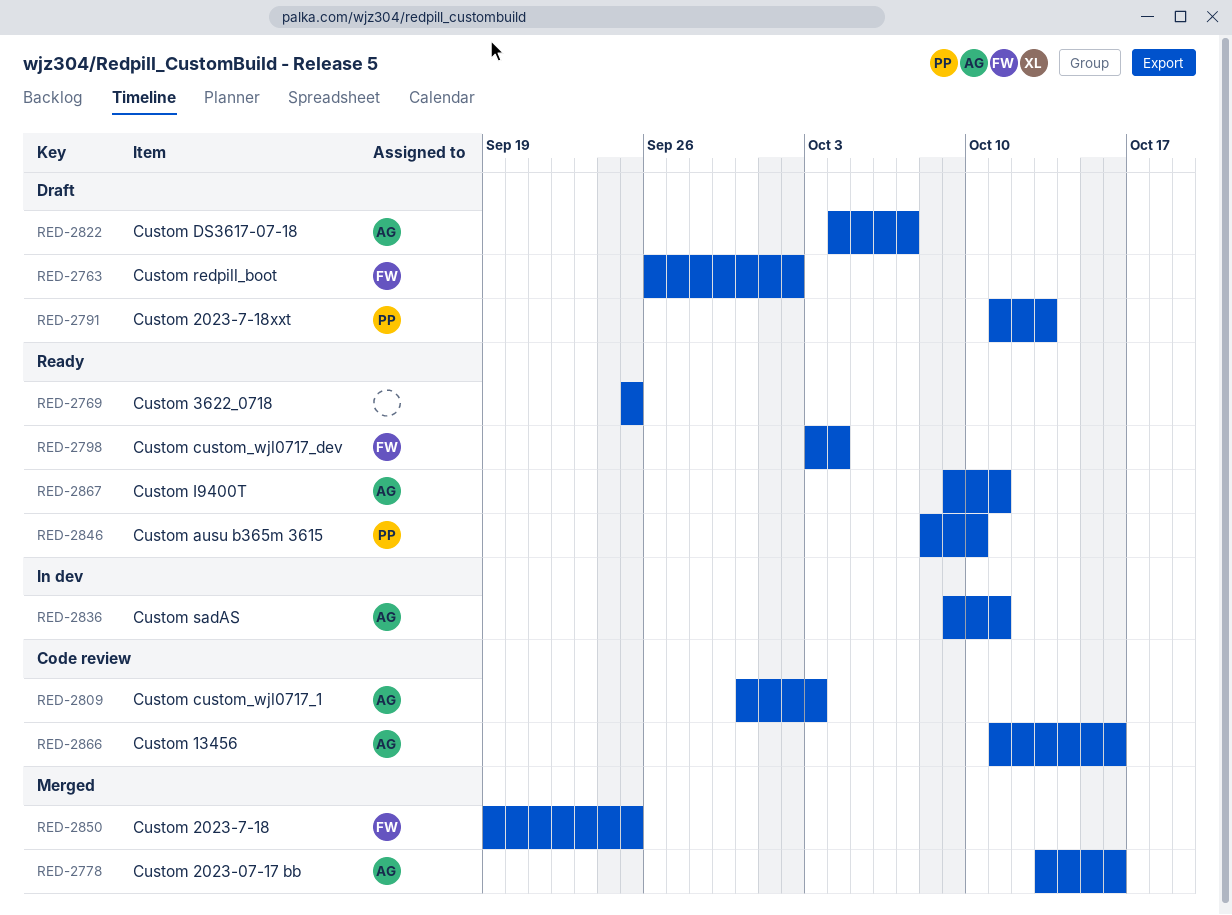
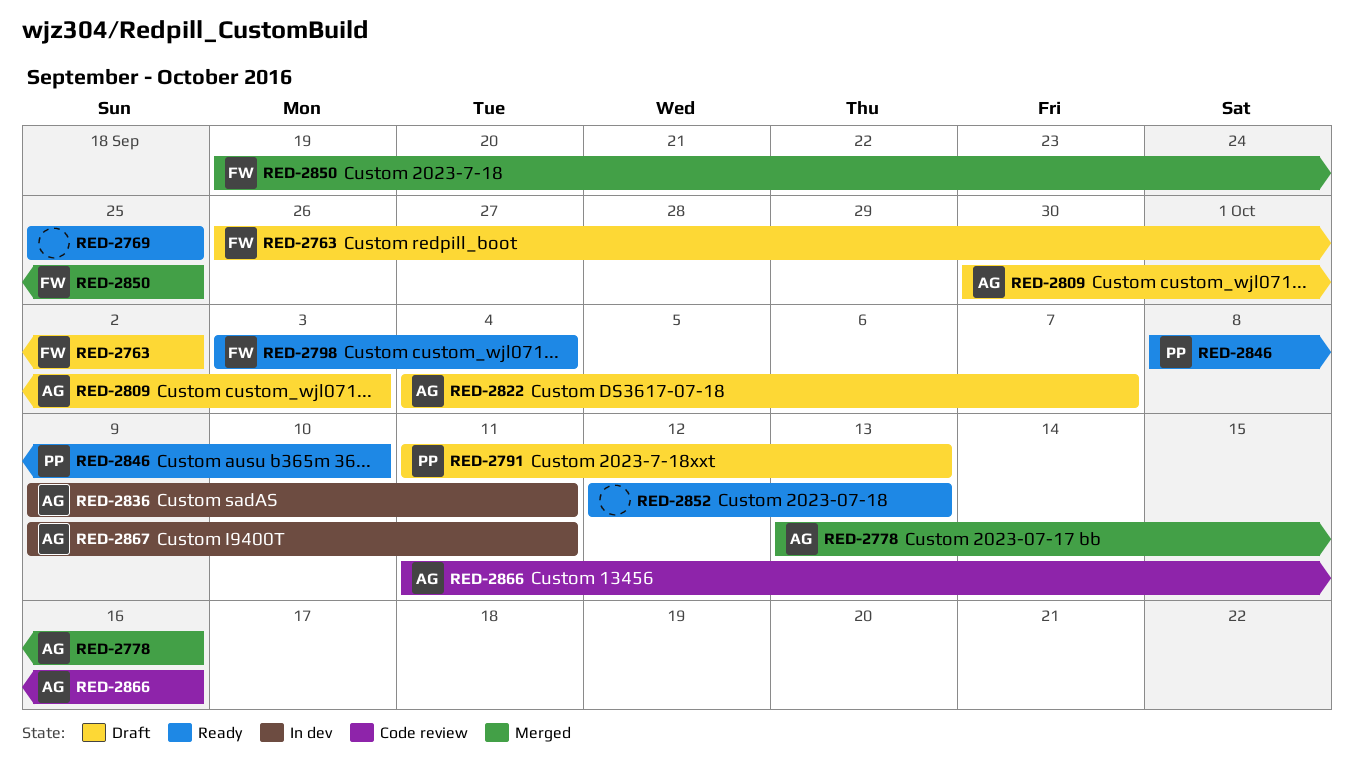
RED-2809, status: Code review -> Draft
RED-2852: none -> present
RED-2867, status: Ready -> In dev

